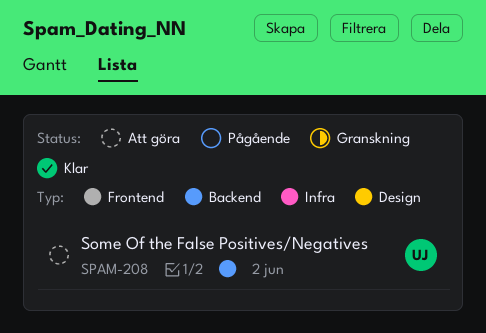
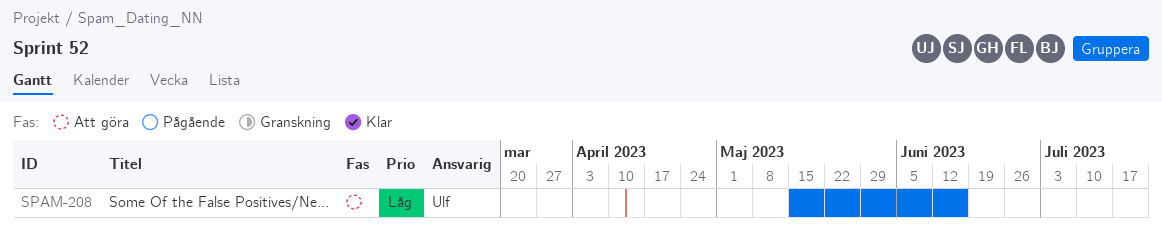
SPAM-208, due: Jun 2 -> Jun 16

